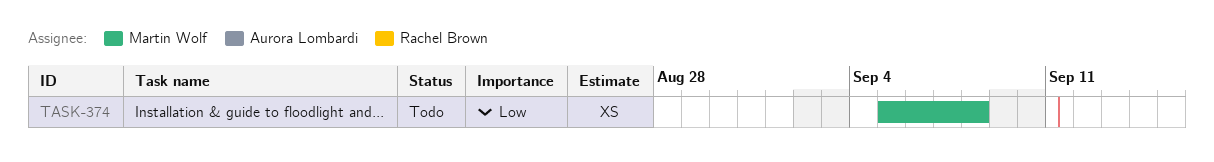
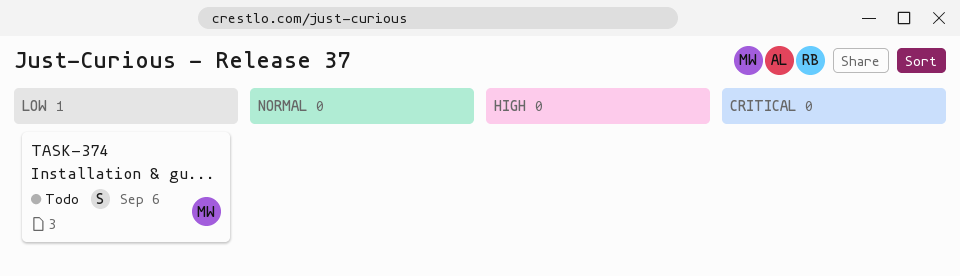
TASK-374, estimate: XS -> S
TASK-374, due: Sep 8 -> Sep 6

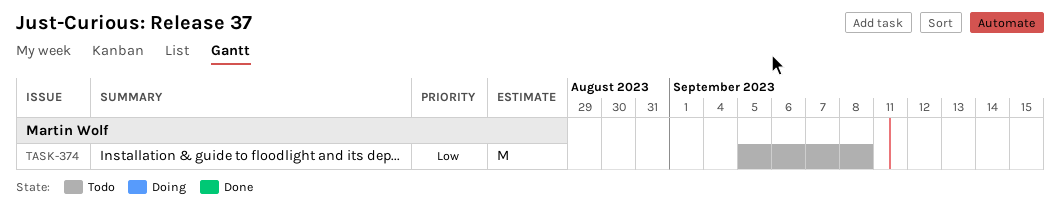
TASK-374, estimate: S -> M
TASK-374, due: Sep 6 -> Sep 8

